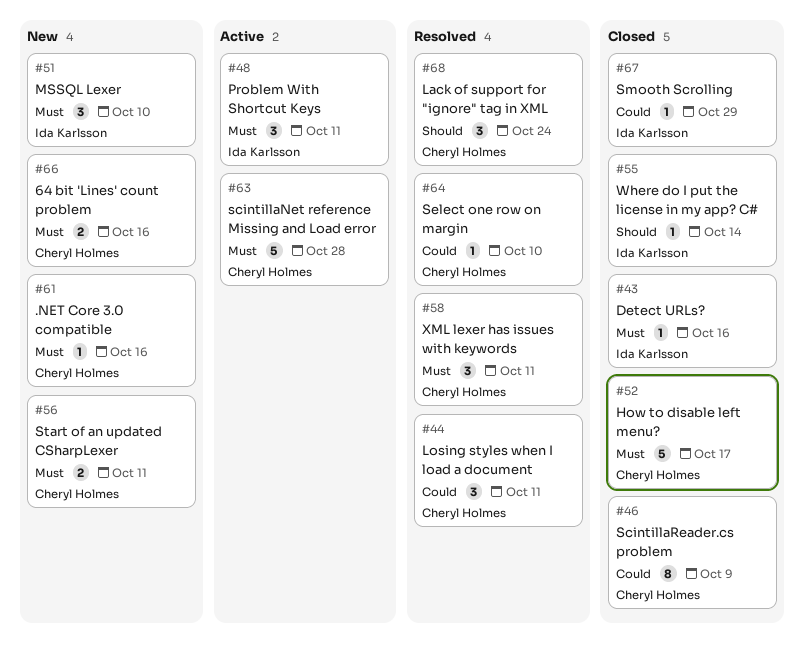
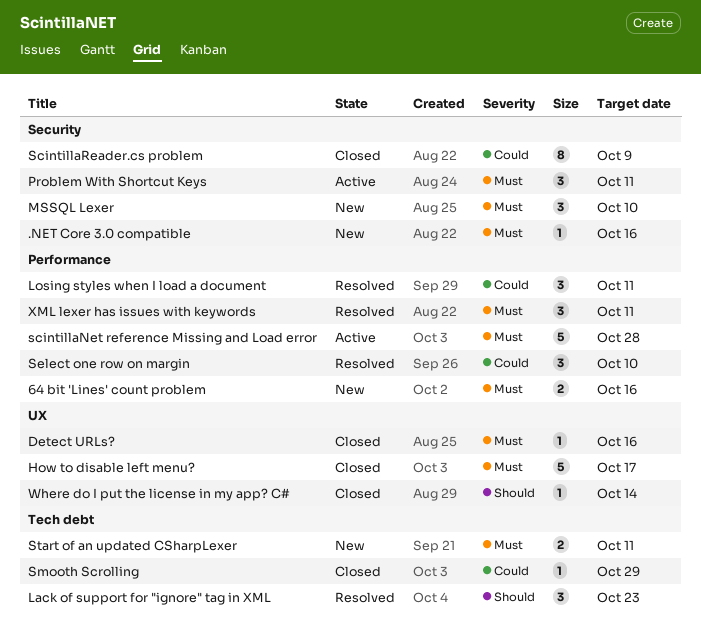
Lack of support for "ignore" tag in XML, due: Oct 24 -> Oct 23
Select one row on margin, estimate: 1 -> 3

